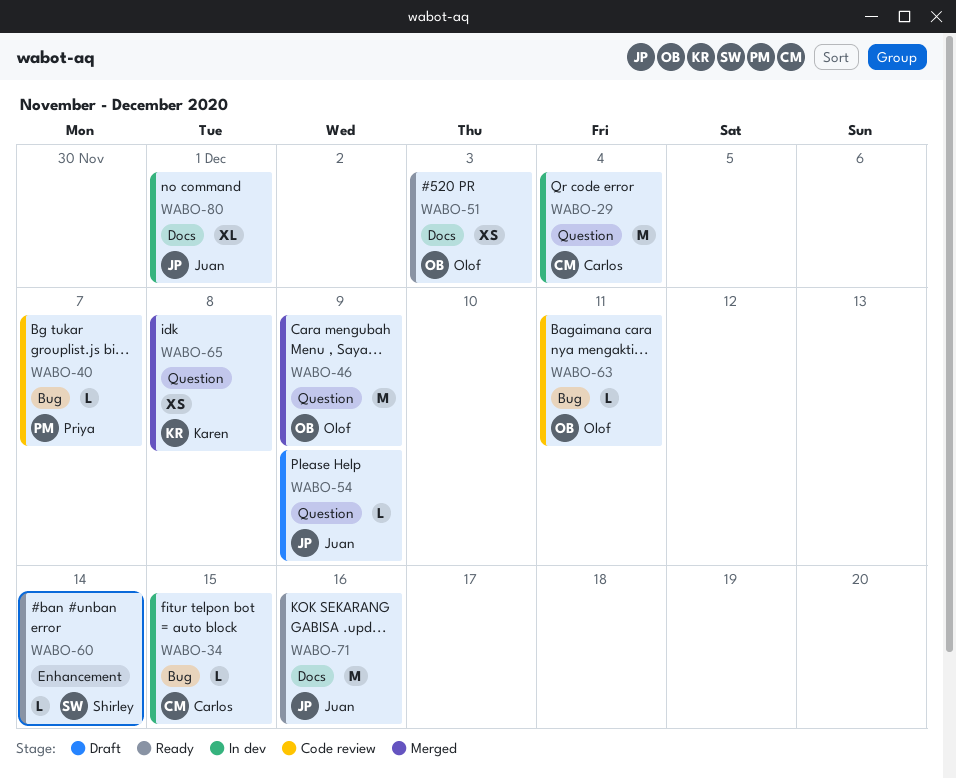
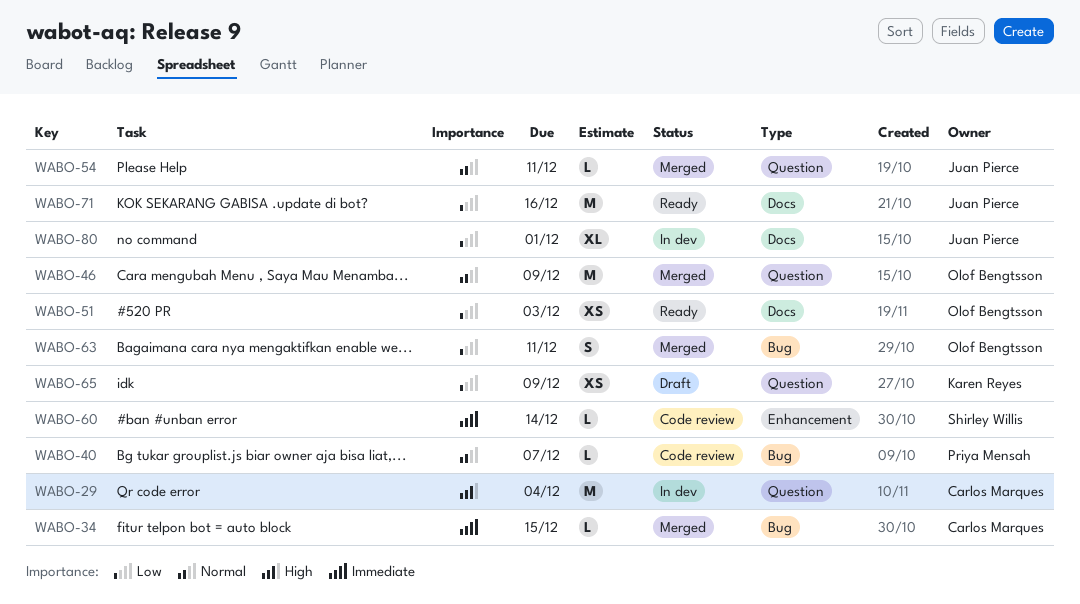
WABO-34, status: In dev -> Merged
WABO-54, status: Draft -> Merged
WABO-54, due: Dec 9 -> Dec 11
WABO-60, status: Ready -> Code review
WABO-63, status: Code review -> Merged
WABO-63, estimate: L -> S
WABO-65, status: Merged -> Draft
WABO-65, due: Dec 8 -> Dec 9

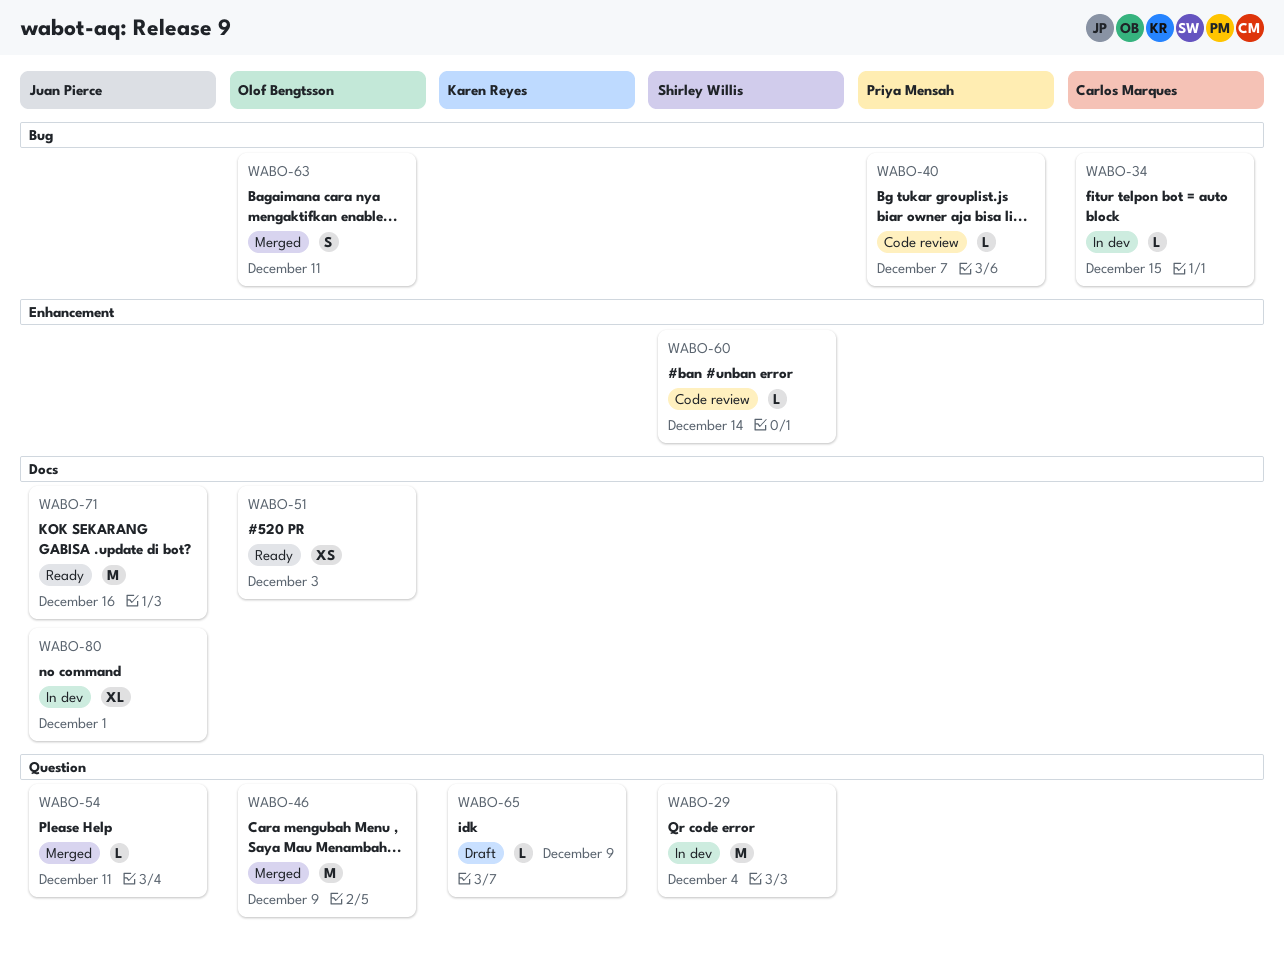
WABO-29, owner: Carlos Marques -> Shirley Willis
WABO-34, status: Merged -> In dev
WABO-65, estimate: XS -> L

